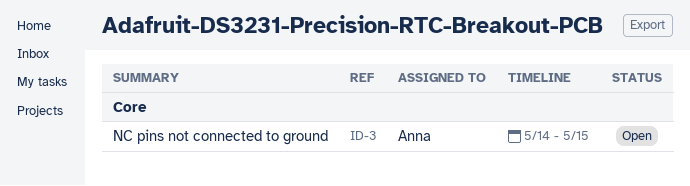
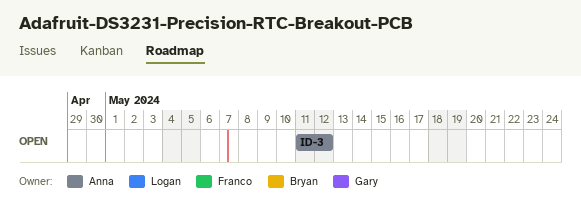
ID-3, start: May 14 -> May 11
ID-3, due: May 15 -> May 12

